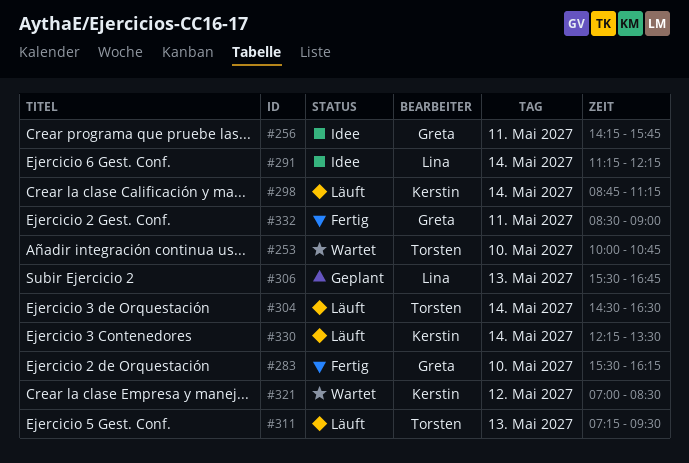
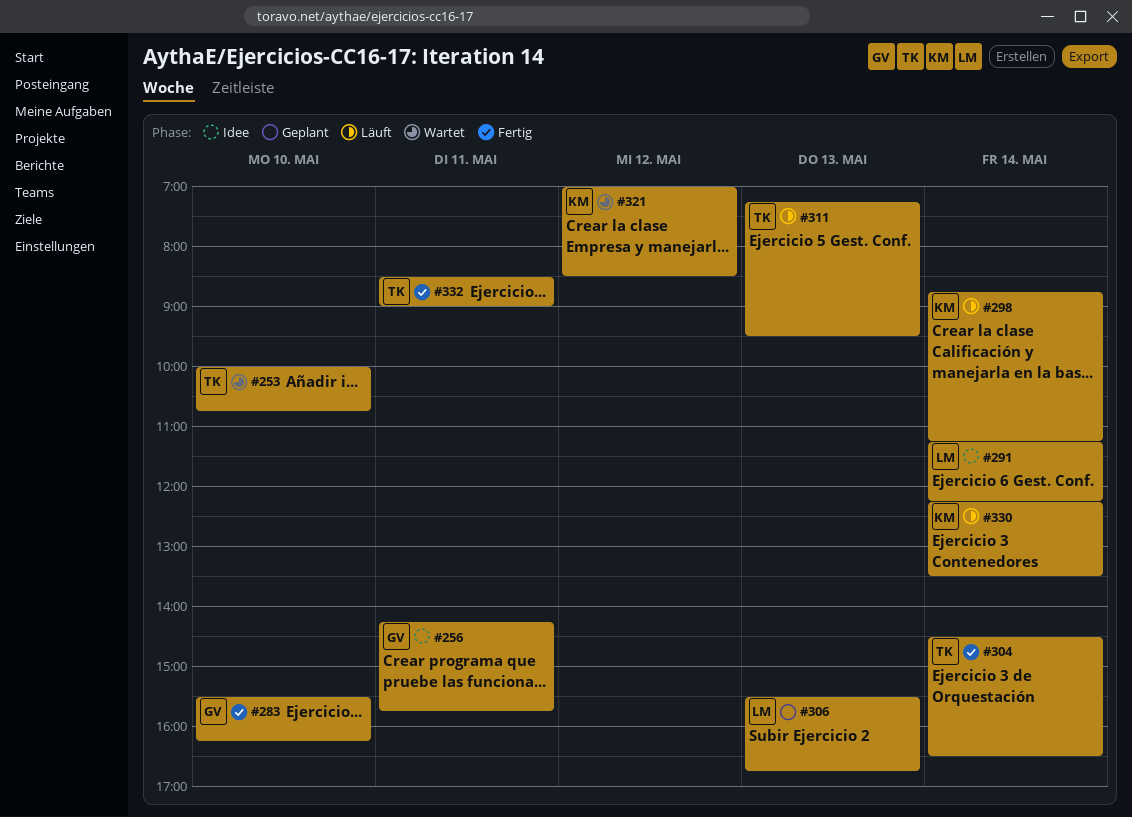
#304, status: Läuft -> Fertig
#332, owner: Greta -> Torsten

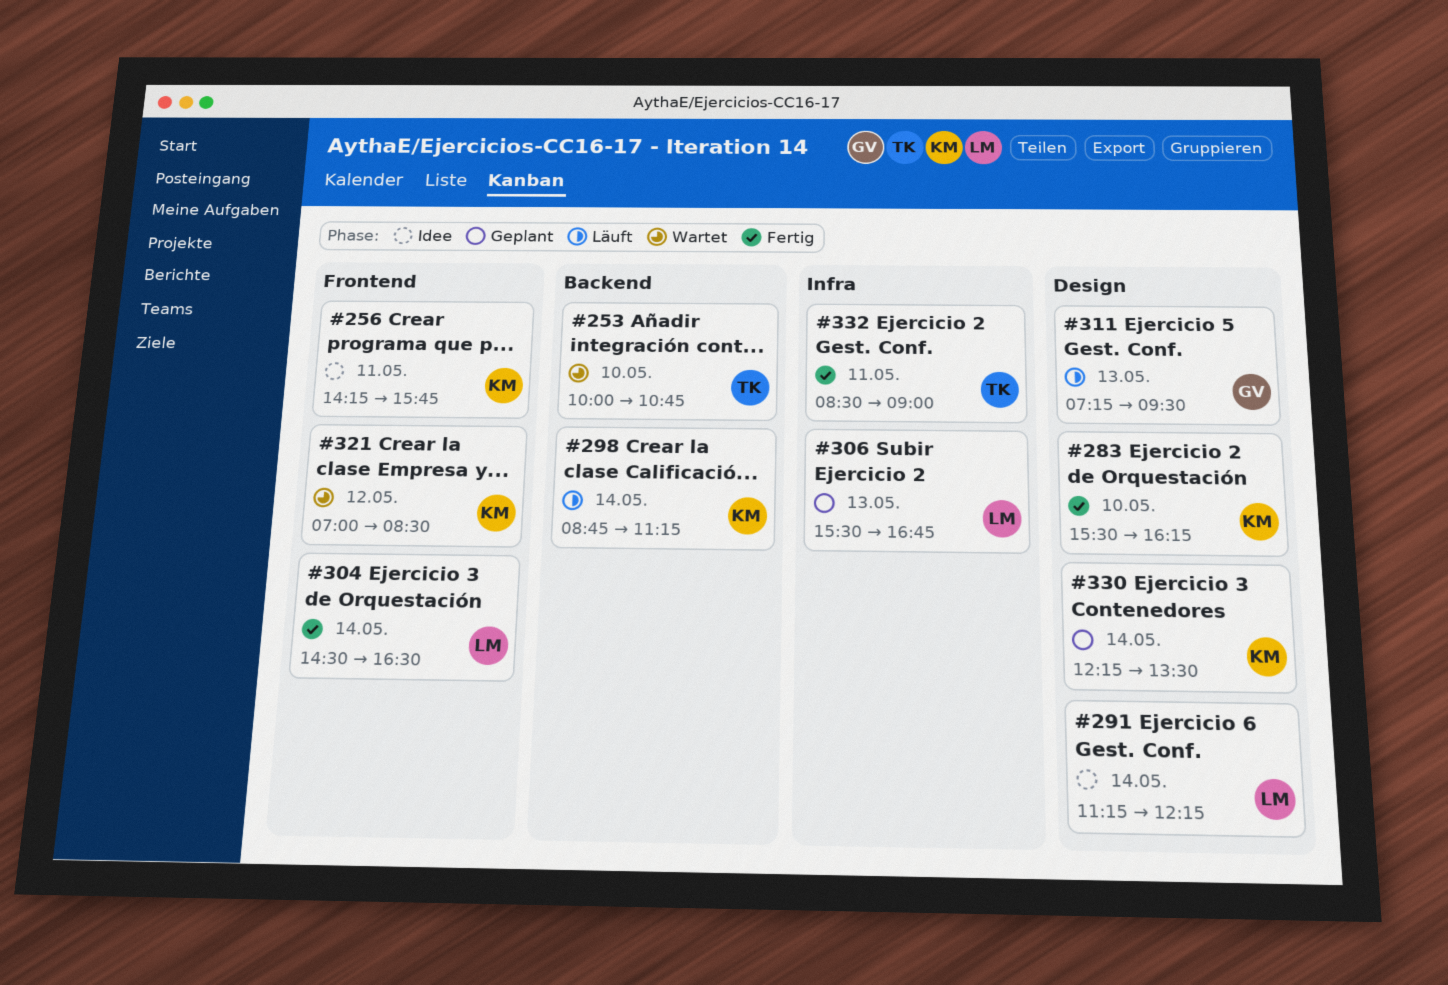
#256, owner: GV -> KM
#283, owner: GV -> KM
#304, owner: TK -> LM
#311, owner: TK -> GV
#330, status: Läuft -> Geplant

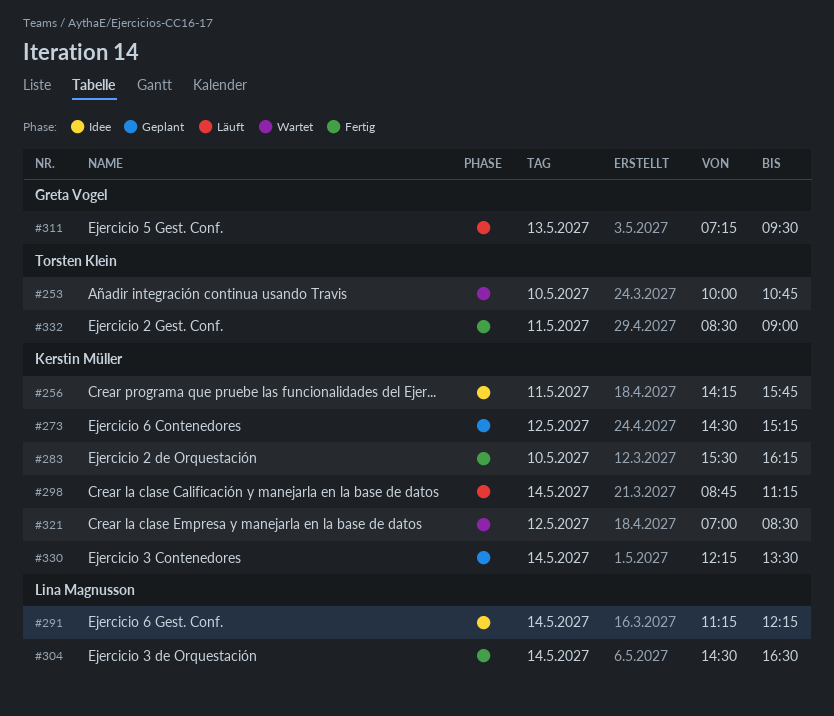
#273: none -> present
#306: present -> none

